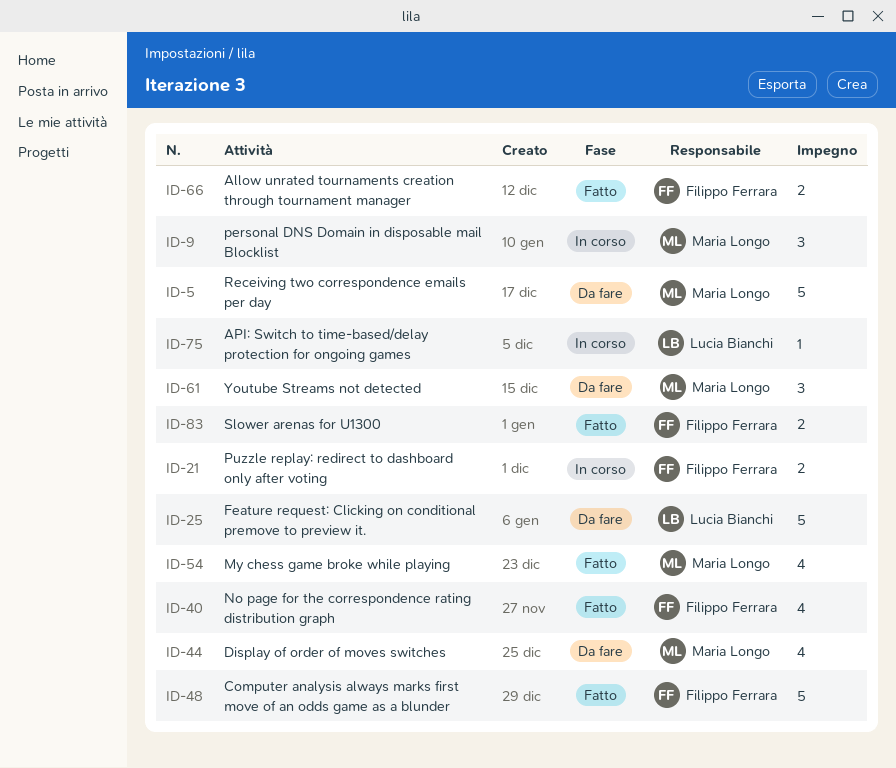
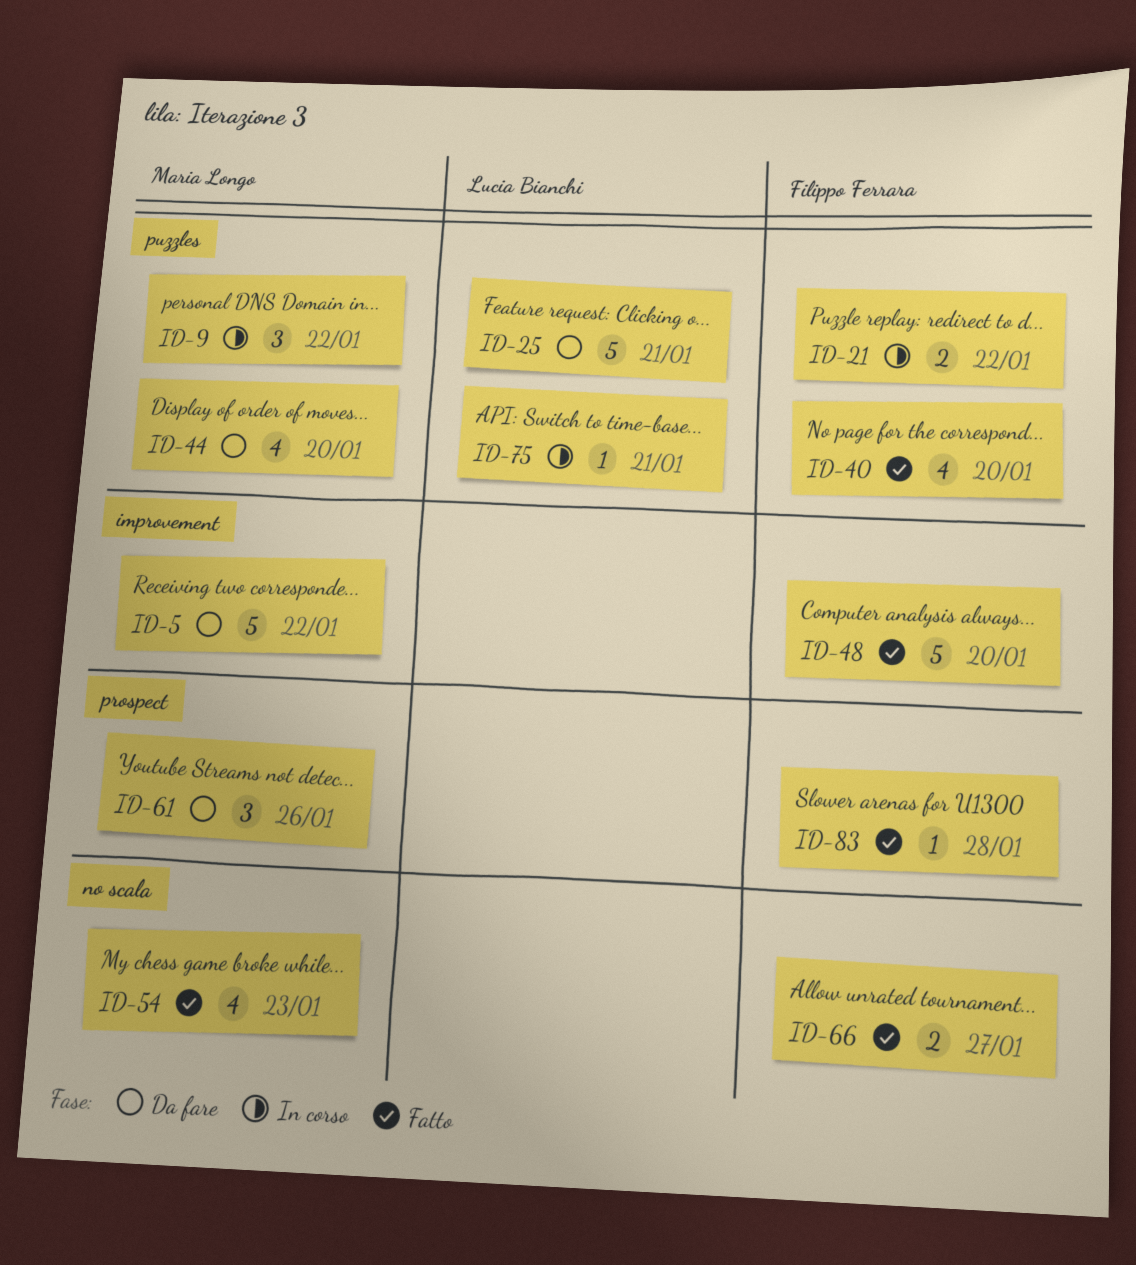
ID-83, estimate: 2 -> 1

